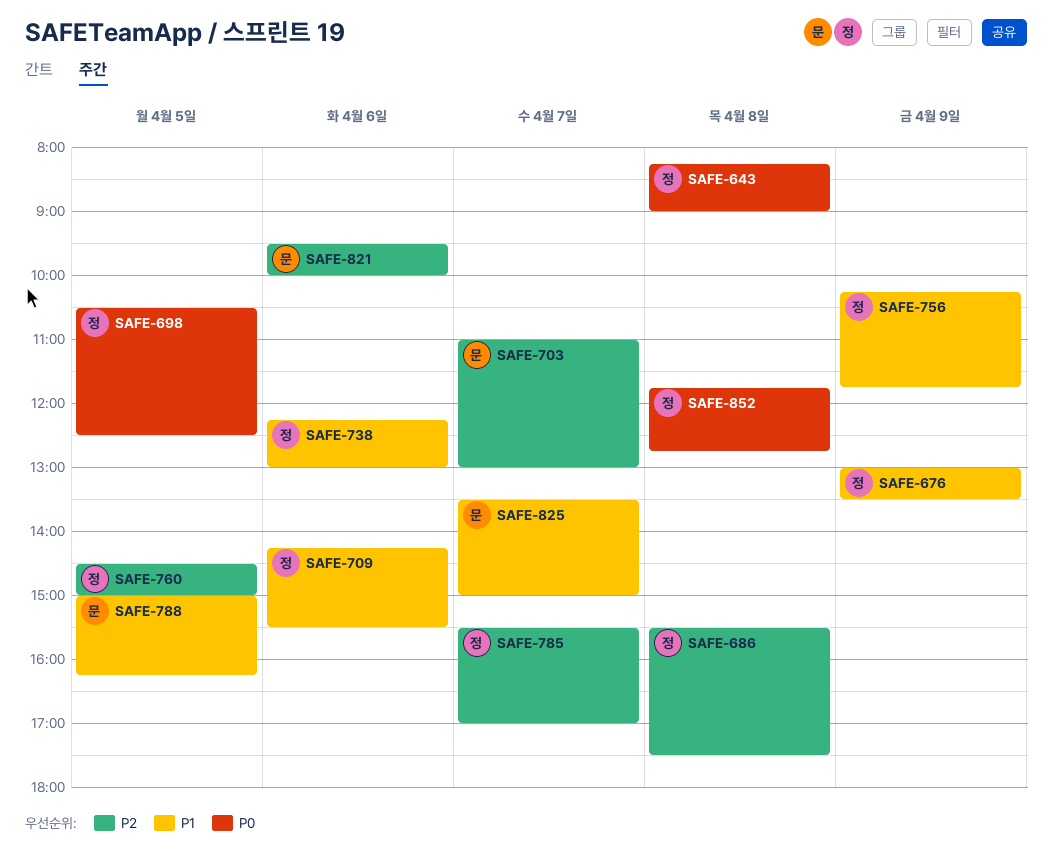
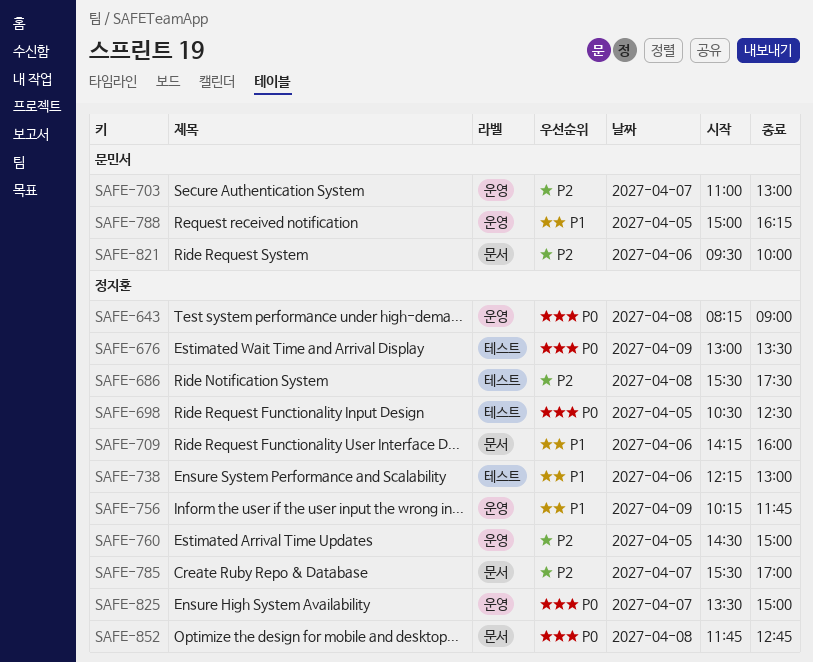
SAFE-676, priority: P1 -> P0
SAFE-709, ends: 15:30 -> 16:00
SAFE-825, owner: 문민서 -> 정지훈
SAFE-825, priority: P1 -> P0

